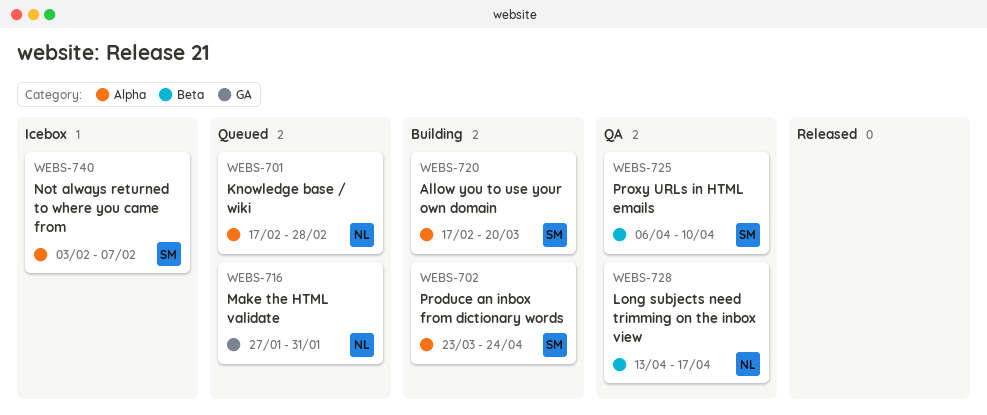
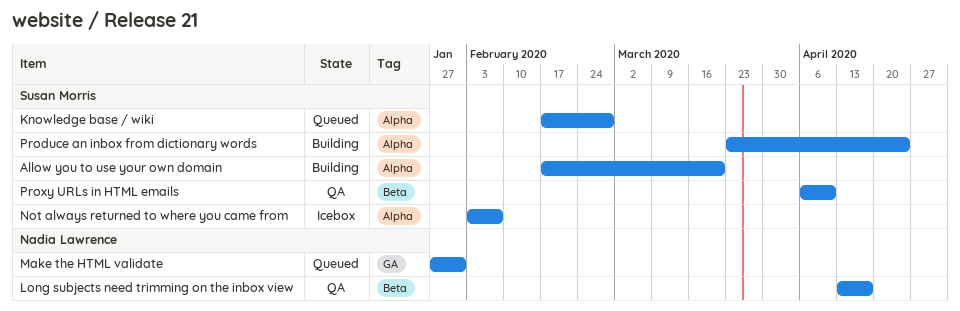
Knowledge base / wiki, owner: Nadia Lawrence -> Susan Morris

